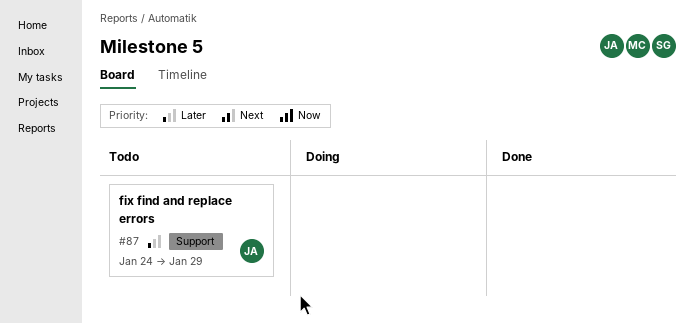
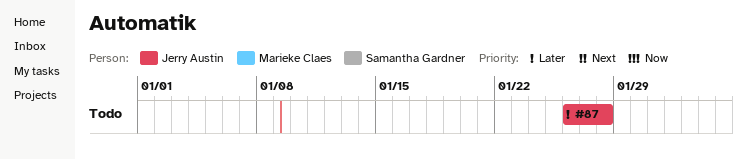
#87, start: Jan 24 -> Jan 26
#87, due: Jan 29 -> Jan 28

